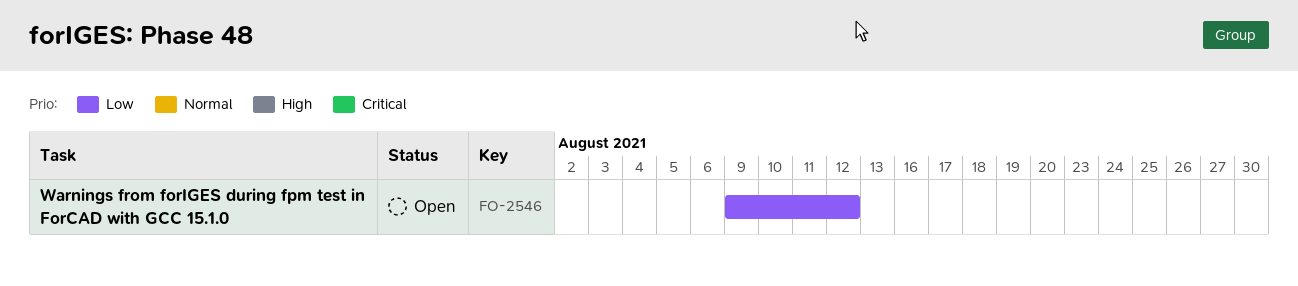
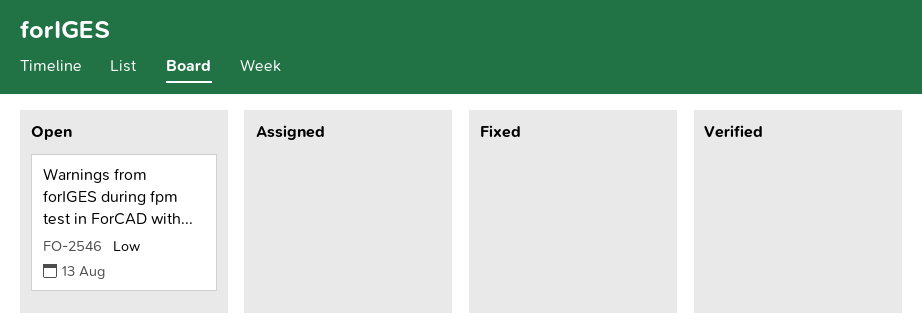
FO-2546, due: Aug 12 -> Aug 13

